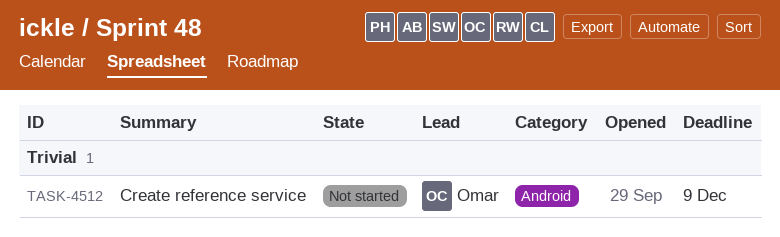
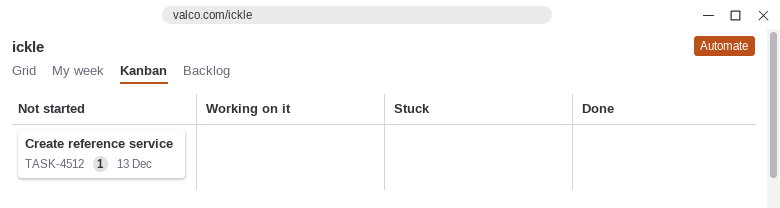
TASK-4512, due: Dec 9 -> Dec 13

